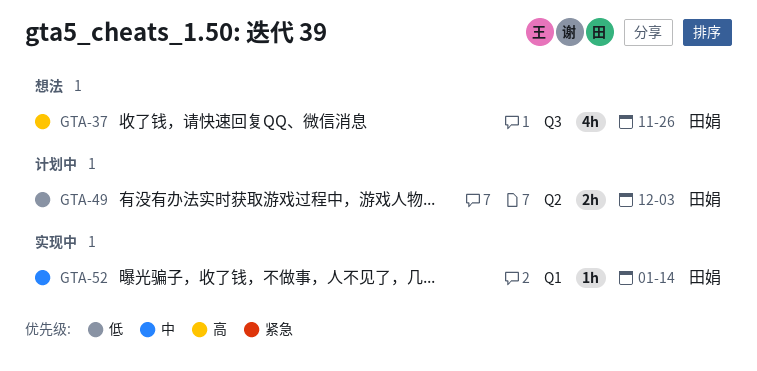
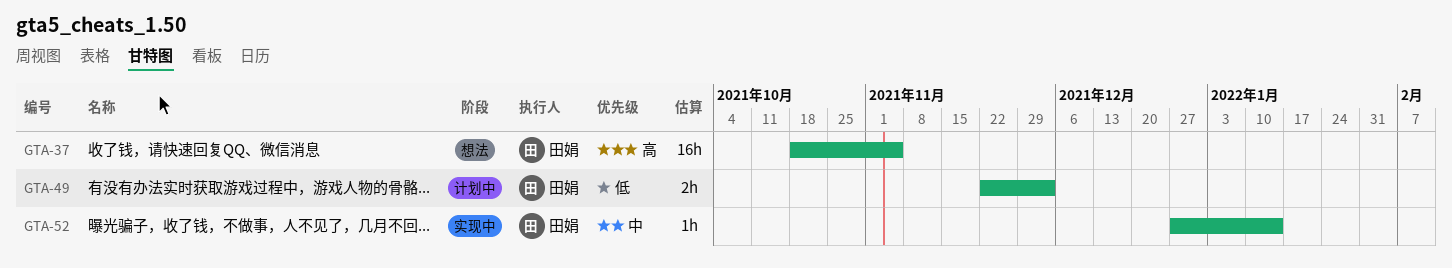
GTA-37, estimate: 4h -> 16h
GTA-37, due: Nov 26 -> Nov 5

